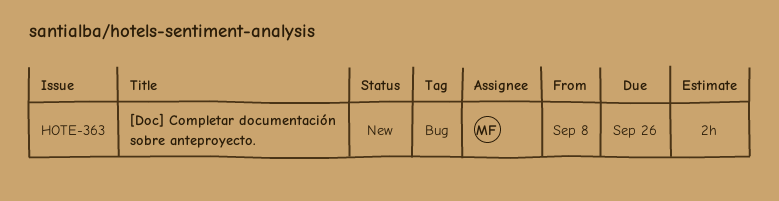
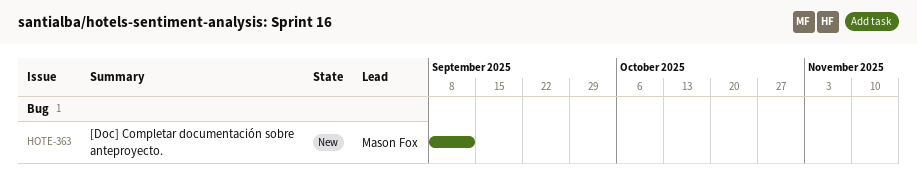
HOTE-363, due: Sep 26 -> Sep 12

